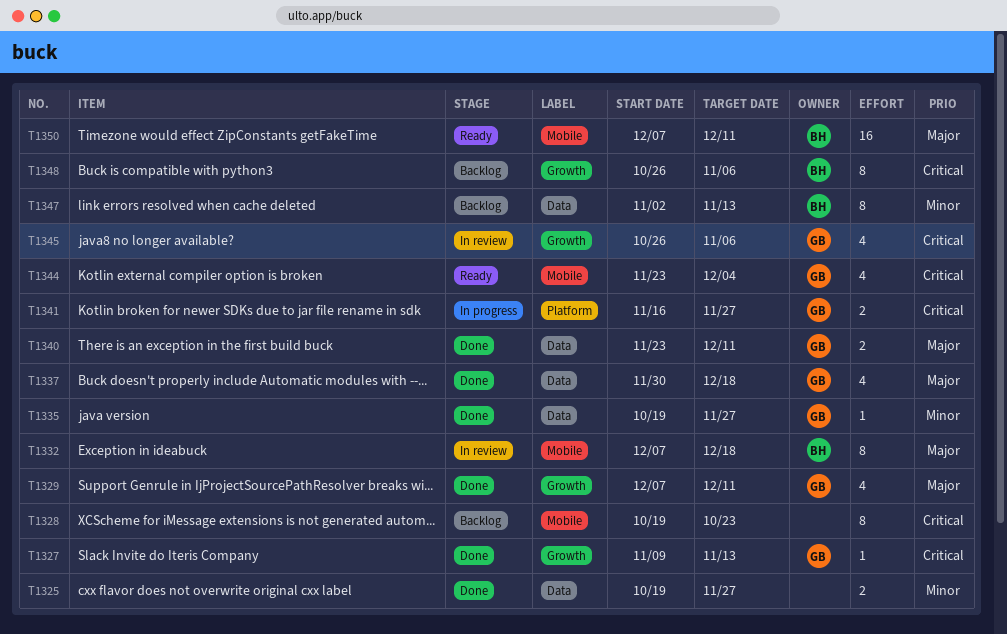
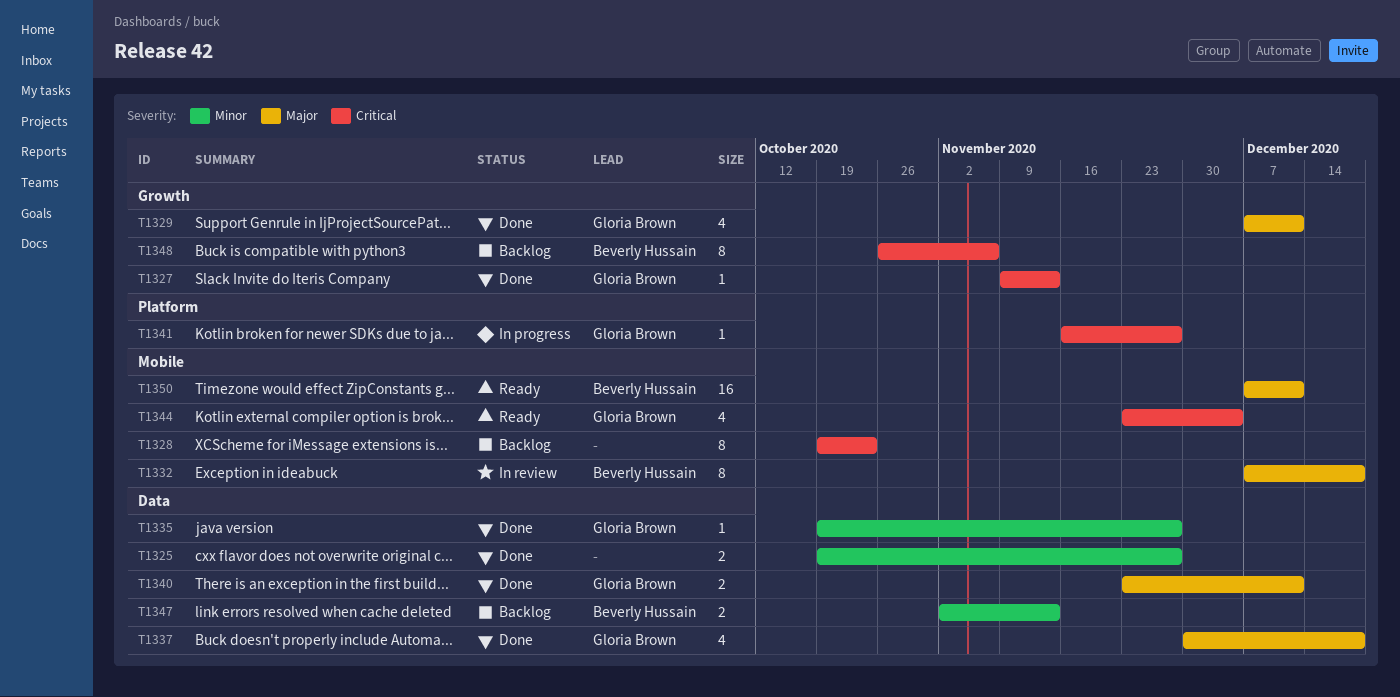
T1341, estimate: 2 -> 1
T1345: present -> none
T1347, estimate: 8 -> 2

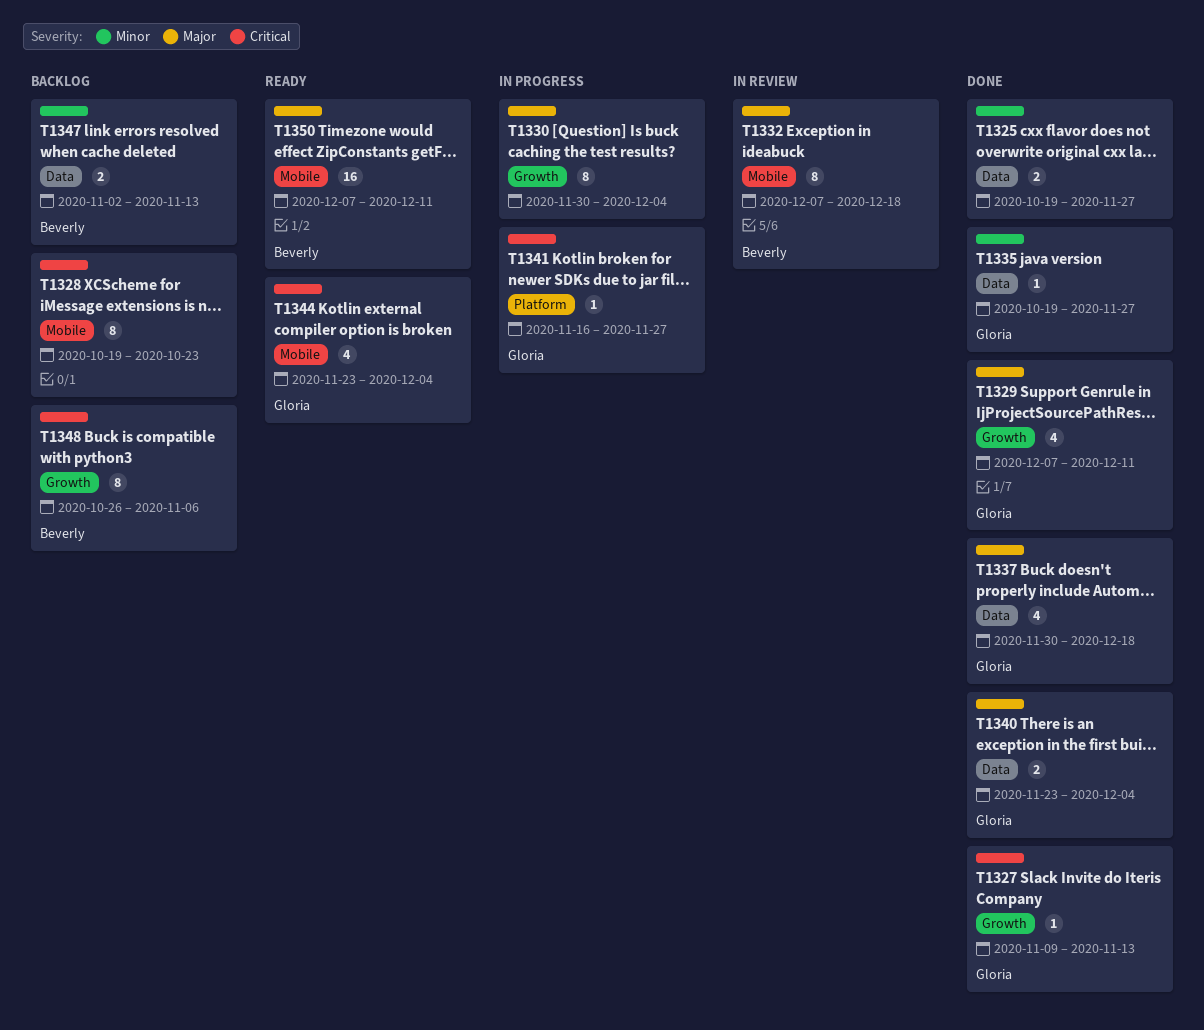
T1330: none -> present
T1340, due: Dec 11 -> Dec 4

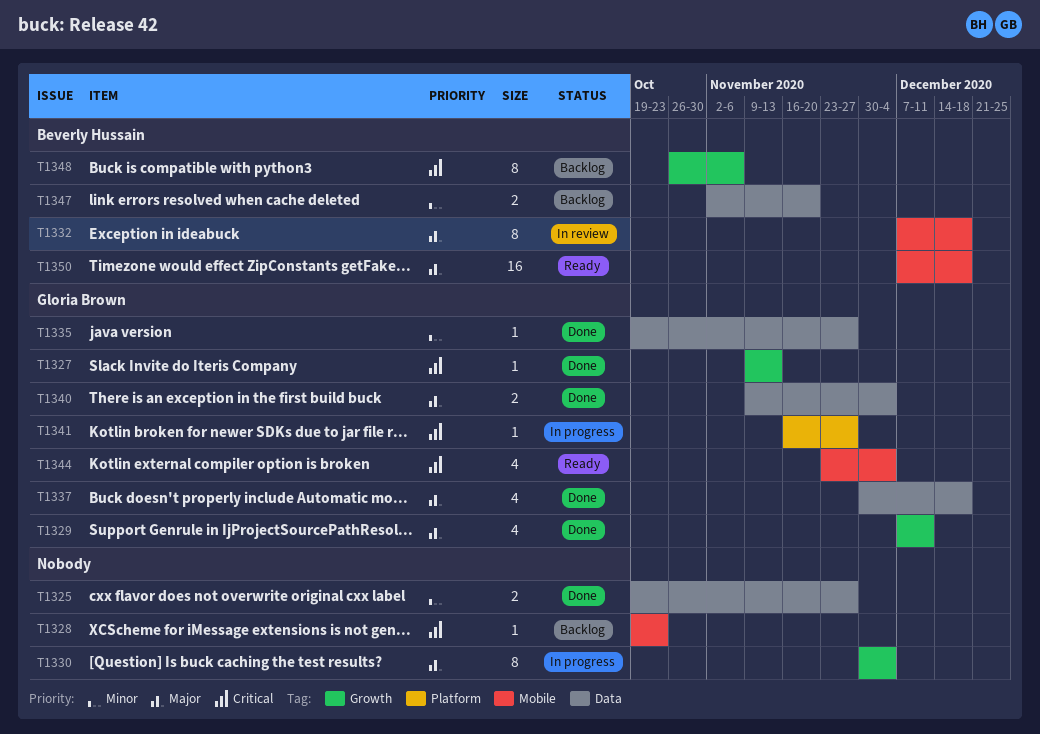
T1328, estimate: 8 -> 1
T1340, start: Nov 23 -> Nov 9
T1347, due: Nov 13 -> Nov 20
T1350, due: Dec 11 -> Dec 18

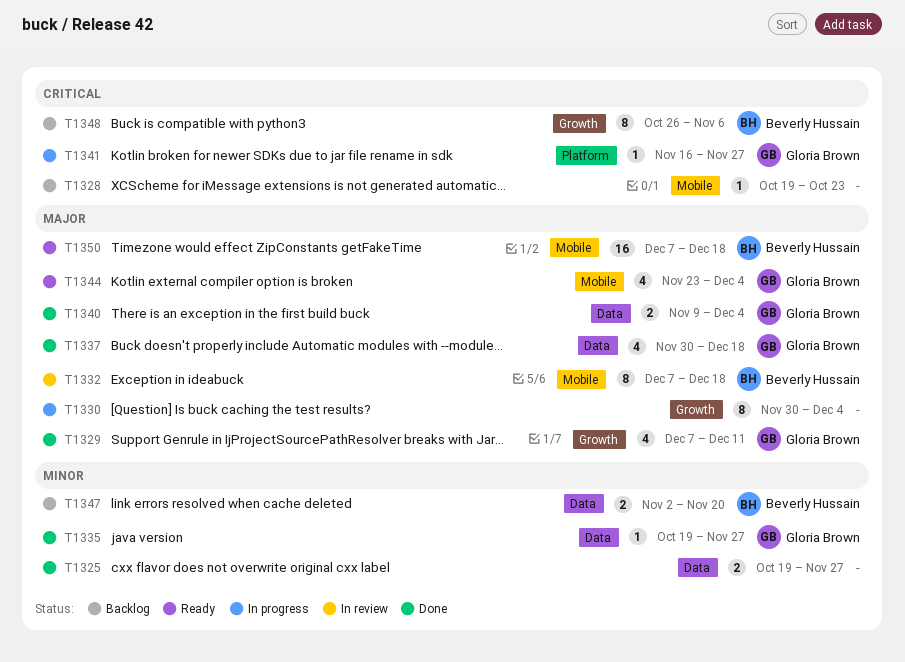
T1327: present -> none
T1344, priority: Critical -> Major

